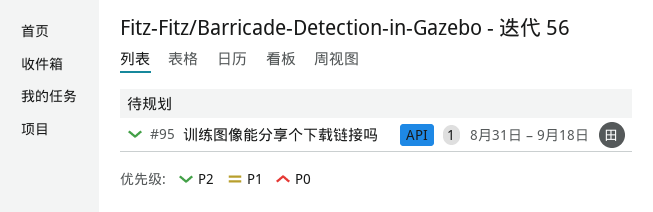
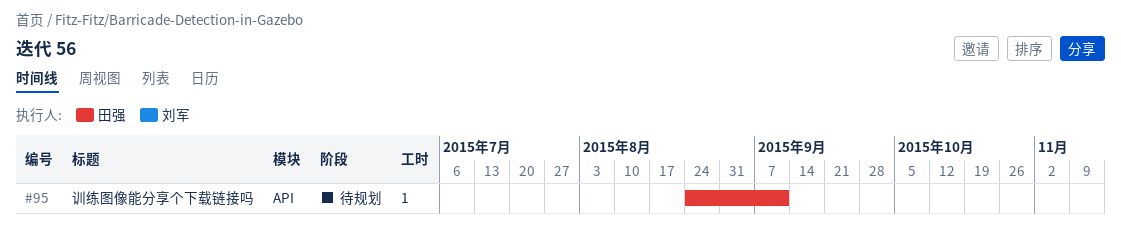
#95, start: Aug 31 -> Aug 24
#95, due: Sep 18 -> Sep 11

